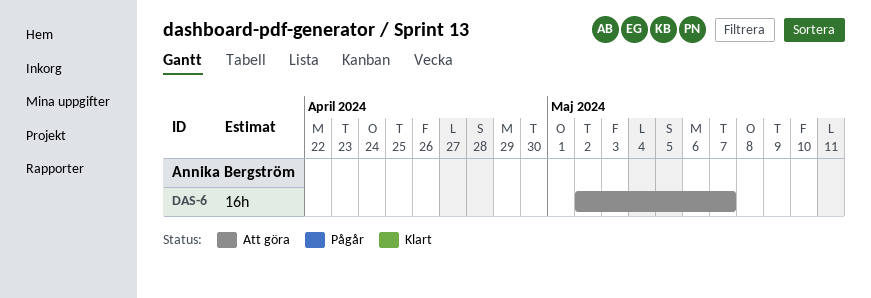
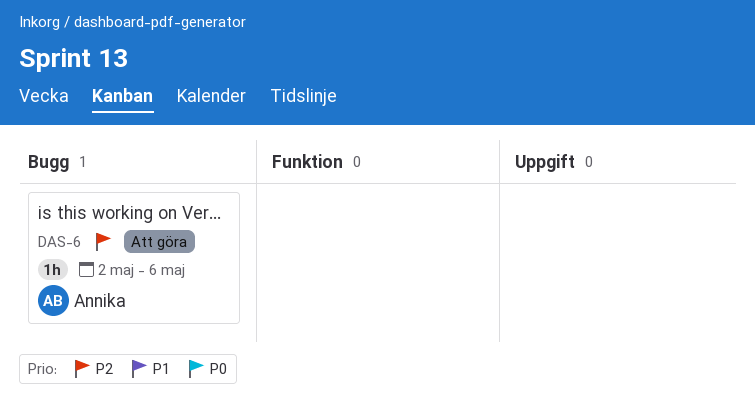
DAS-6, estimate: 16h -> 1h
DAS-6, due: May 7 -> May 6

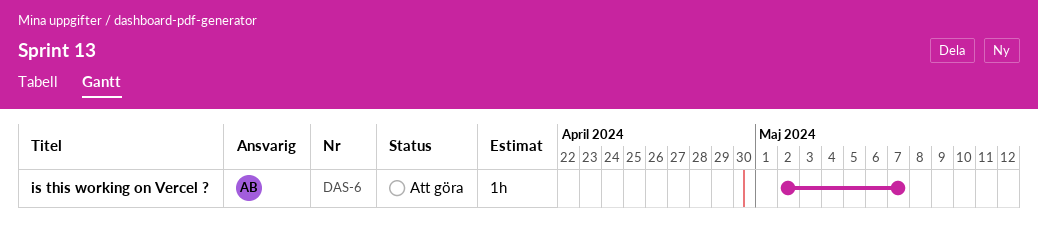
DAS-6, due: May 6 -> May 7

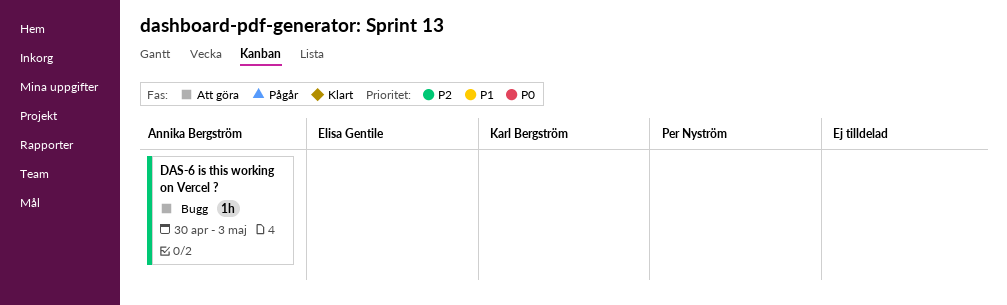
DAS-6, start: May 2 -> Apr 30
DAS-6, due: May 7 -> May 3

